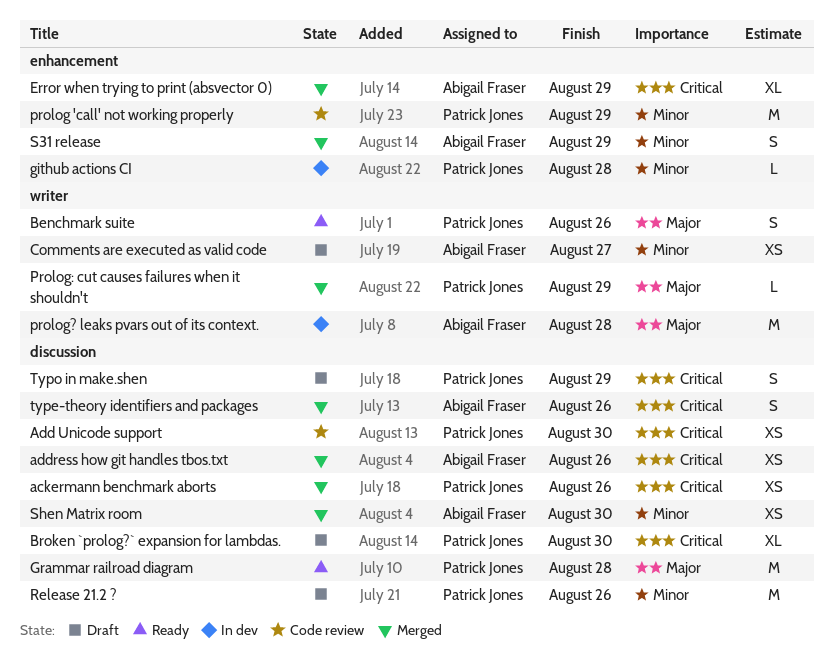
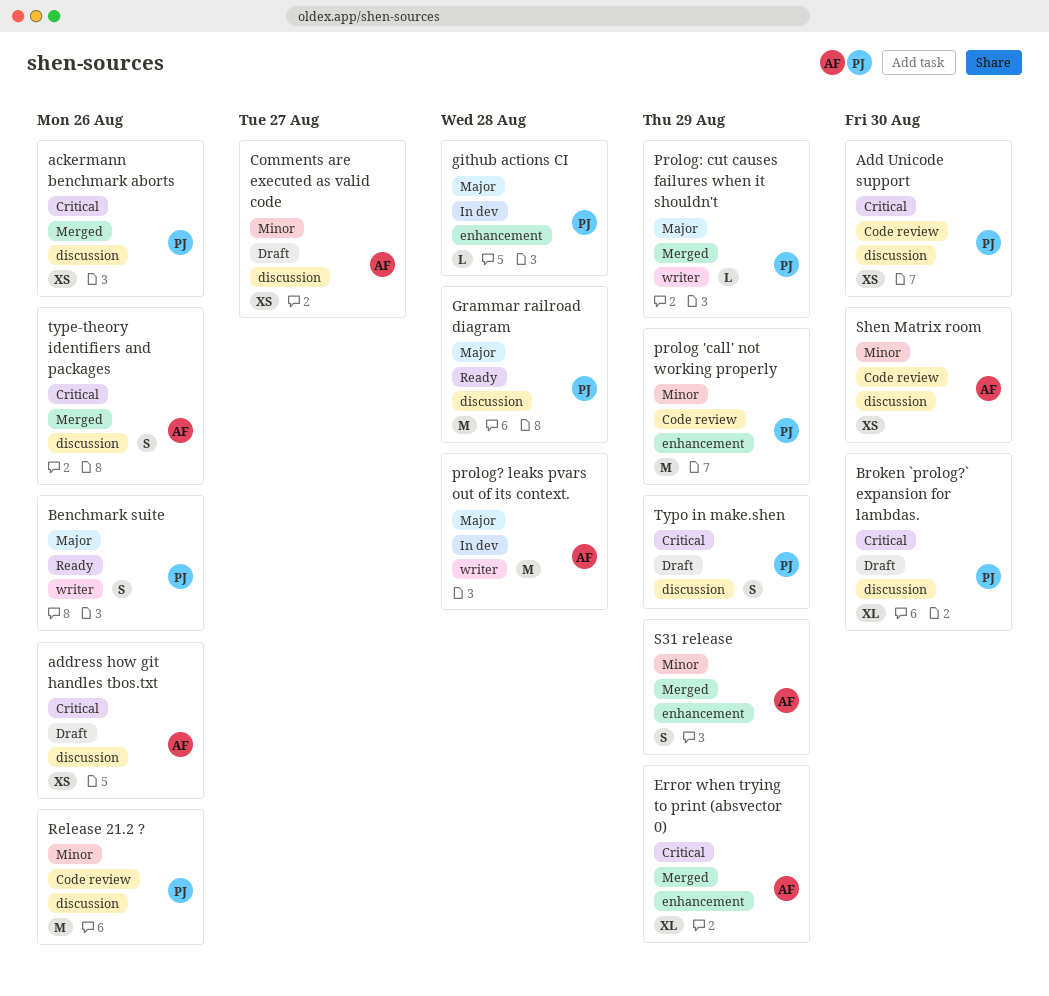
address how git handles tbos.txt, status: Merged -> Draft
Comments are executed as valid code, label: writer -> discussion
github actions CI, priority: Minor -> Major
Release 21.2 ?, status: Draft -> Code review
Shen Matrix room, status: Merged -> Code review

